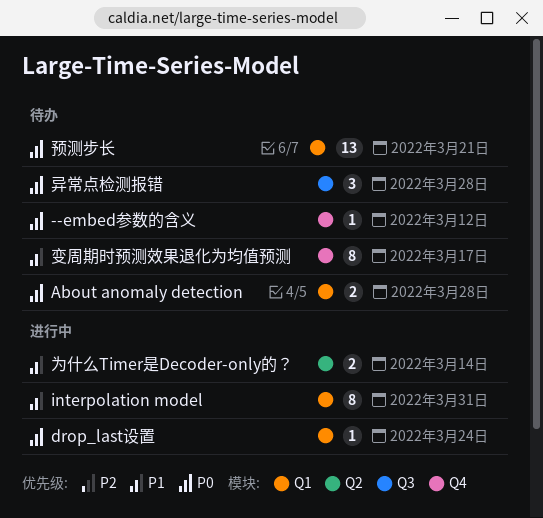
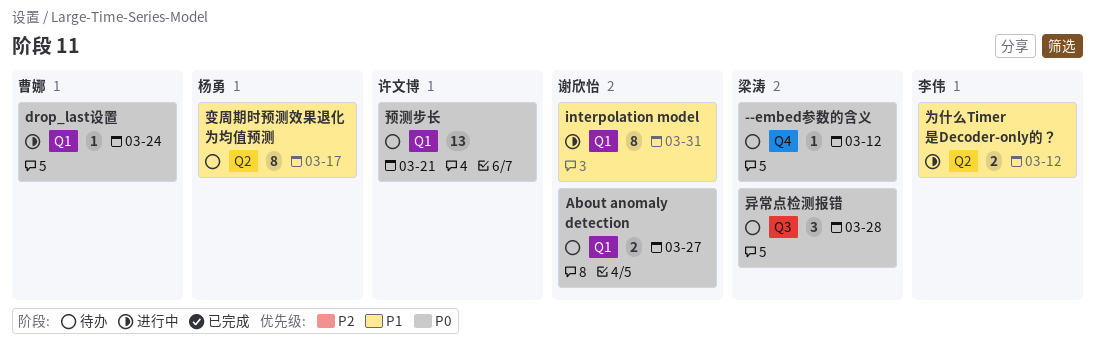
About anomaly detection, due: Mar 28 -> Mar 27
为什么Timer是Decoder-only的？, due: Mar 14 -> Mar 12
变周期时预测效果退化为均值预测, label: Q4 -> Q2

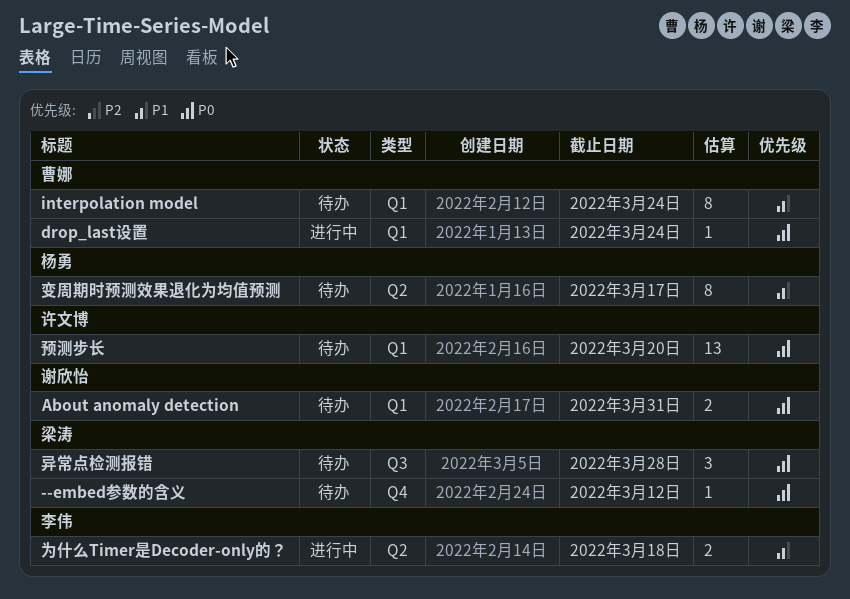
About anomaly detection, due: Mar 27 -> Mar 31
interpolation model, status: 进行中 -> 待办
interpolation model, owner: 谢欣怡 -> 曹娜
interpolation model, due: Mar 31 -> Mar 24
为什么Timer是Decoder-only的？, due: Mar 12 -> Mar 18
预测步长, due: Mar 21 -> Mar 20

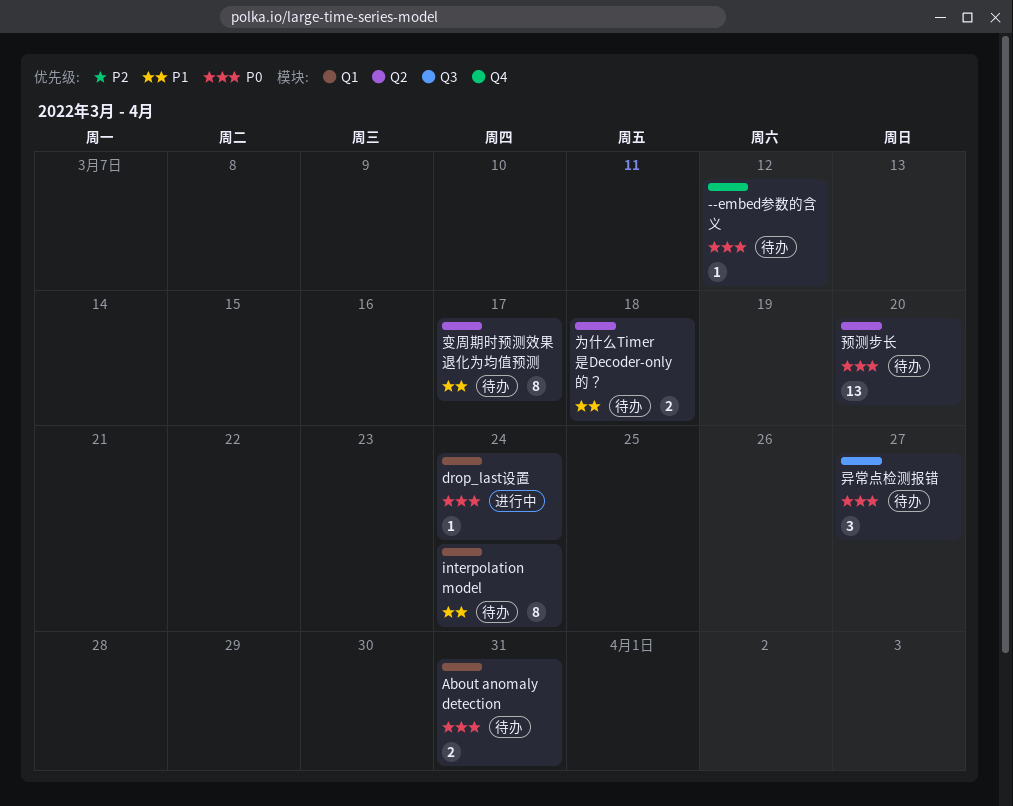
为什么Timer是Decoder-only的？, status: 进行中 -> 待办
异常点检测报错, due: Mar 28 -> Mar 27
预测步长, label: Q1 -> Q2

